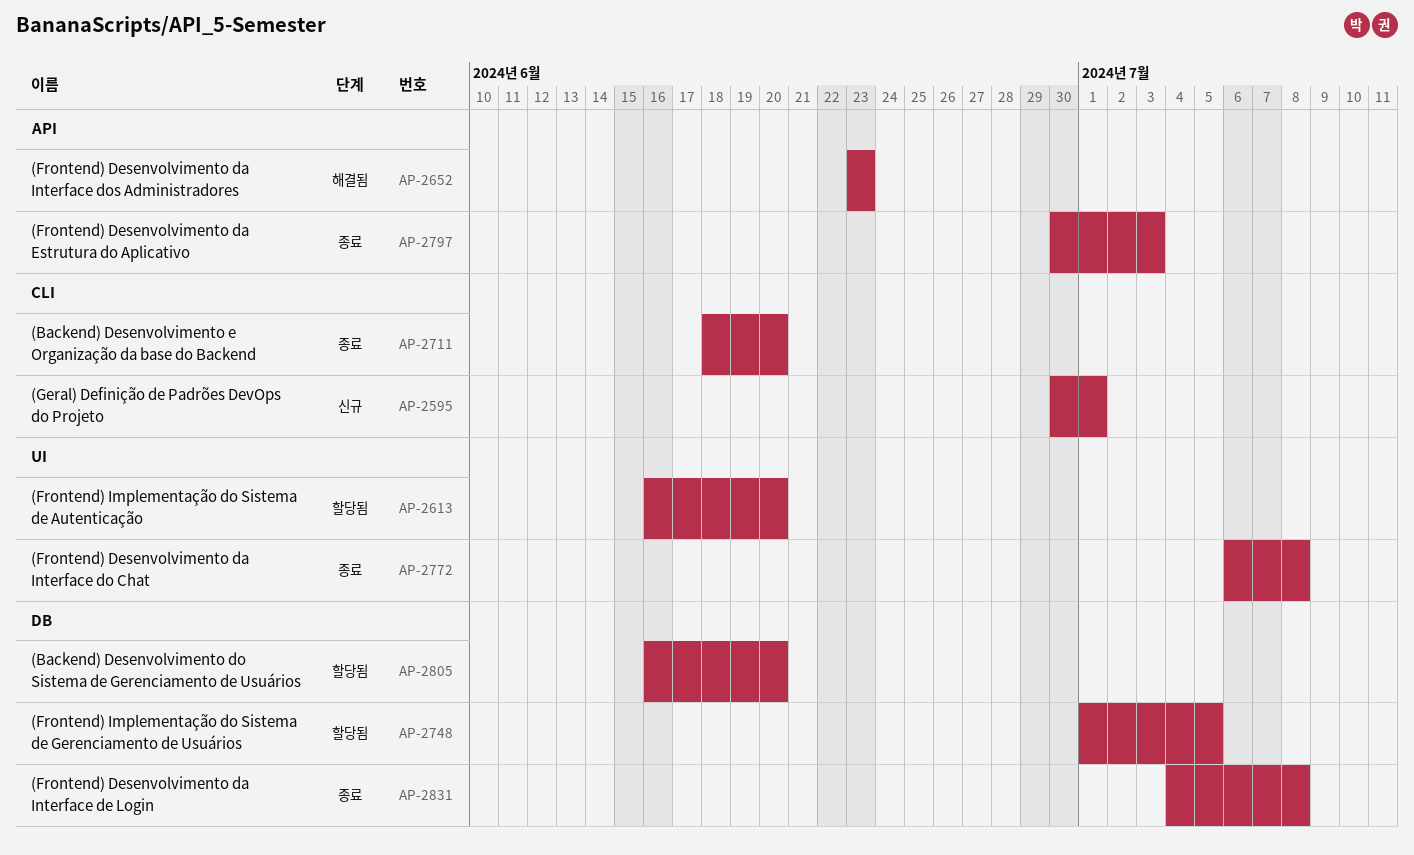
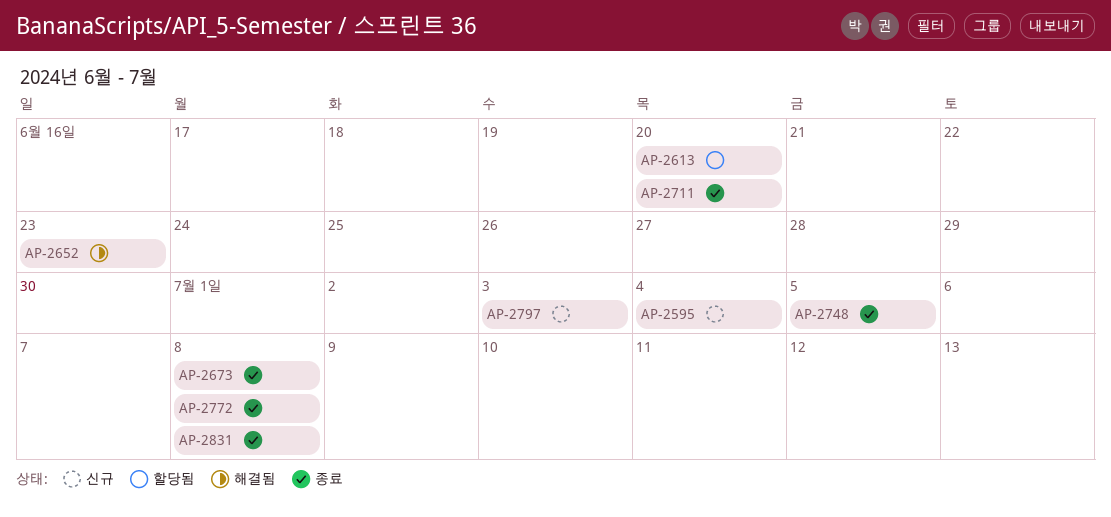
AP-2595, due: Jul 1 -> Jul 4
AP-2673: none -> present
AP-2748, status: 할당됨 -> 종료
AP-2797, status: 종료 -> 신규
AP-2805: present -> none

